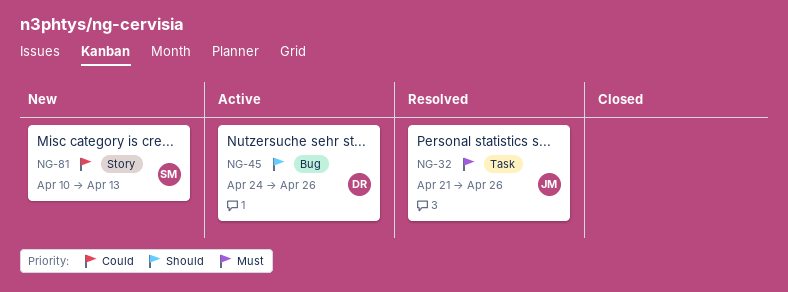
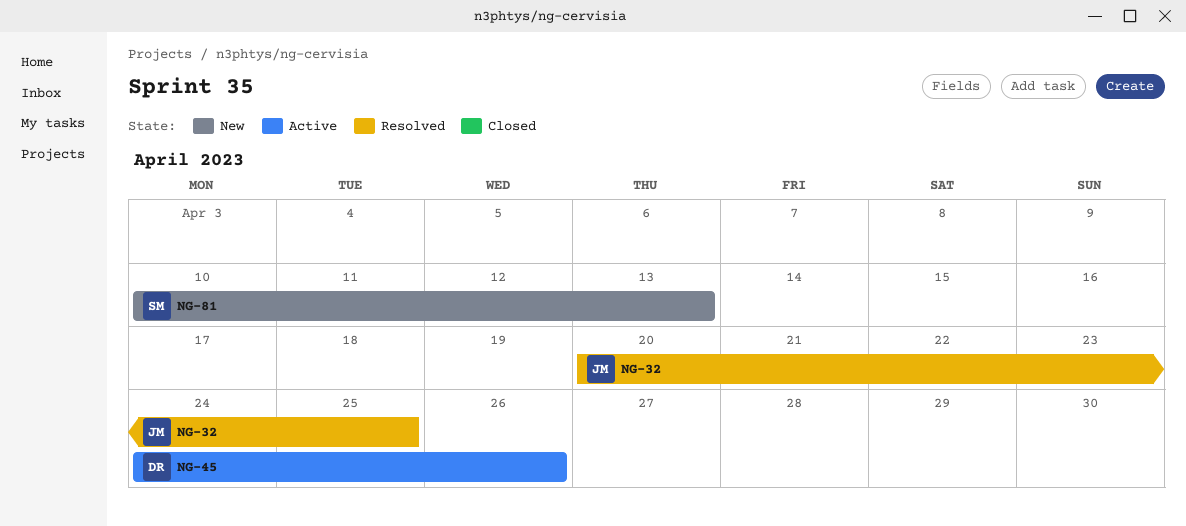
NG-32, start: Apr 21 -> Apr 20
NG-32, due: Apr 26 -> Apr 25

